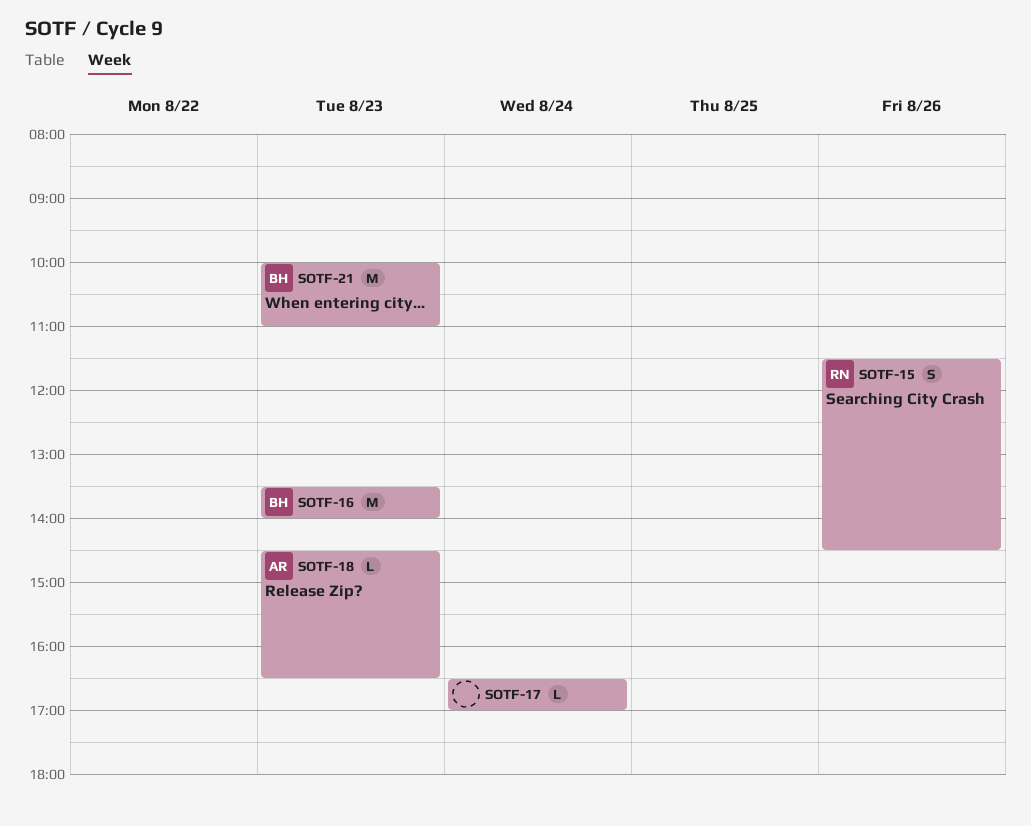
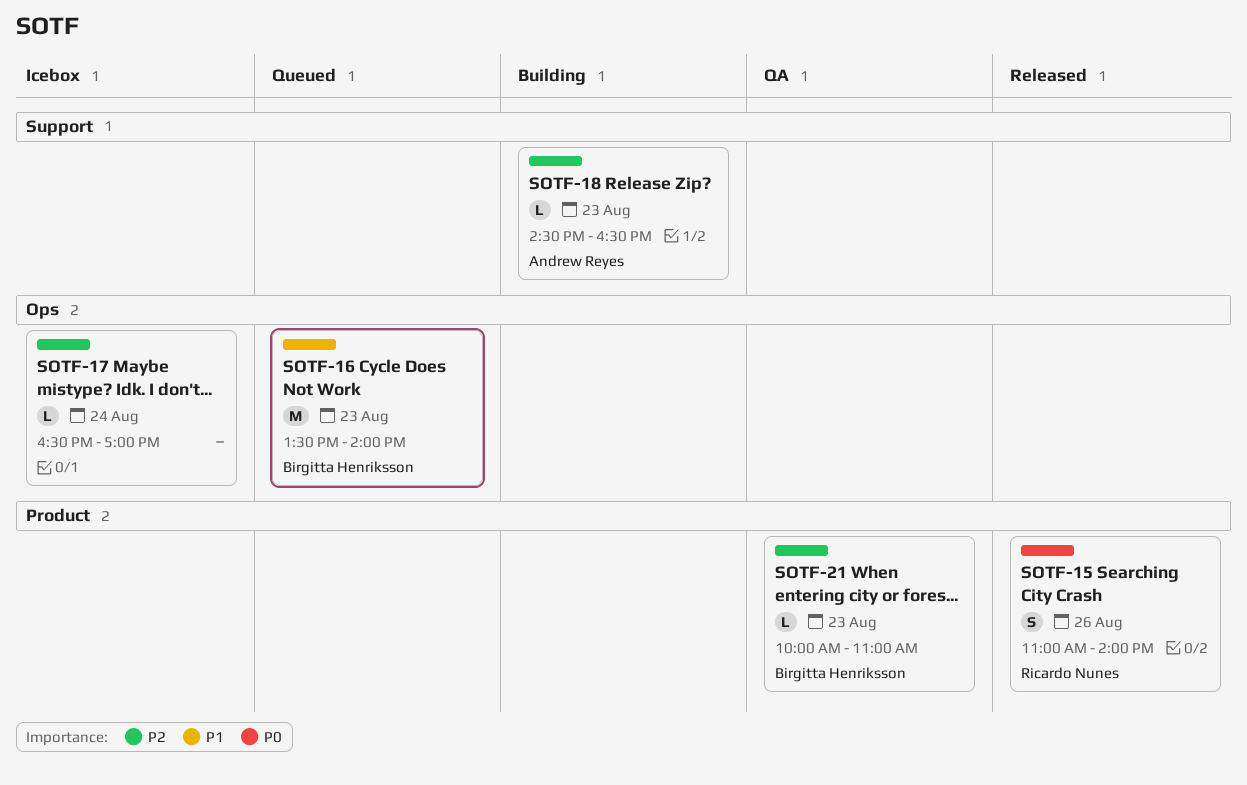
SOTF-15, begins: 11:30 -> 11:00
SOTF-15, ends: 14:30 -> 14:00
SOTF-21, estimate: M -> L

